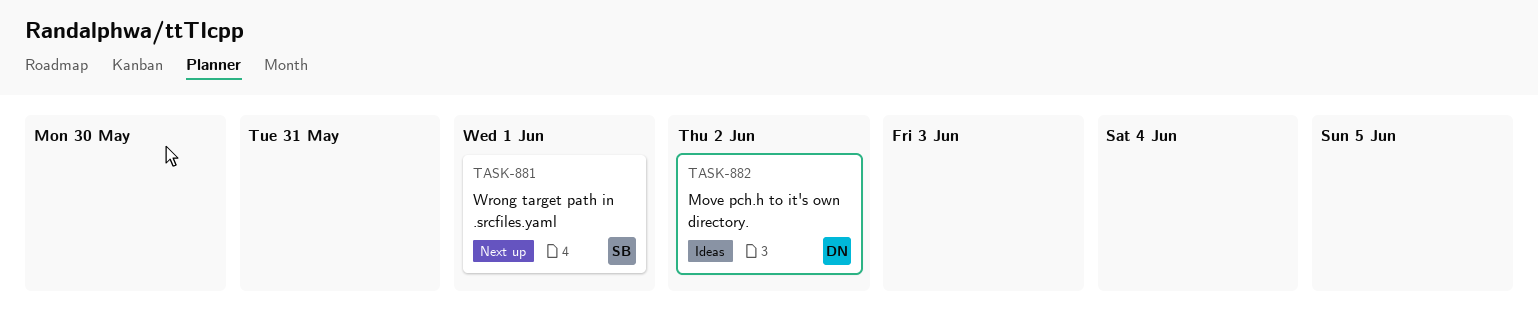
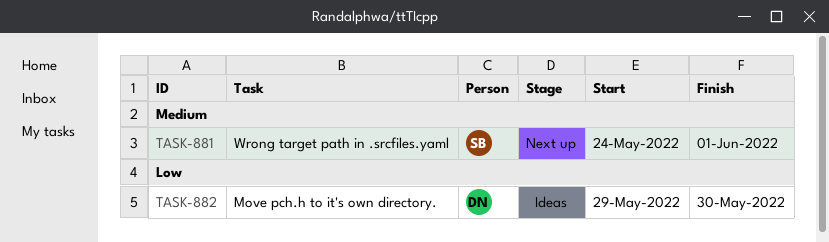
TASK-882, due: Jun 2 -> May 30

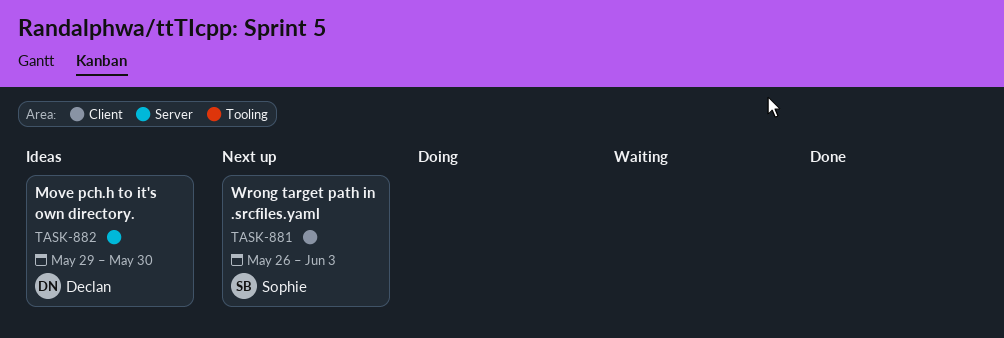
TASK-881, start: May 24 -> May 26
TASK-881, due: Jun 1 -> Jun 3

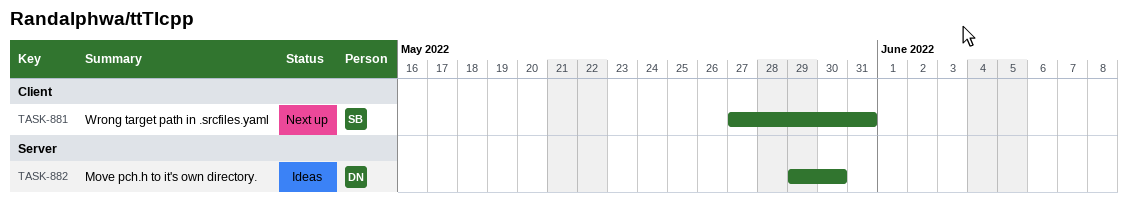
TASK-881, start: May 26 -> May 27
TASK-881, due: Jun 3 -> May 31

